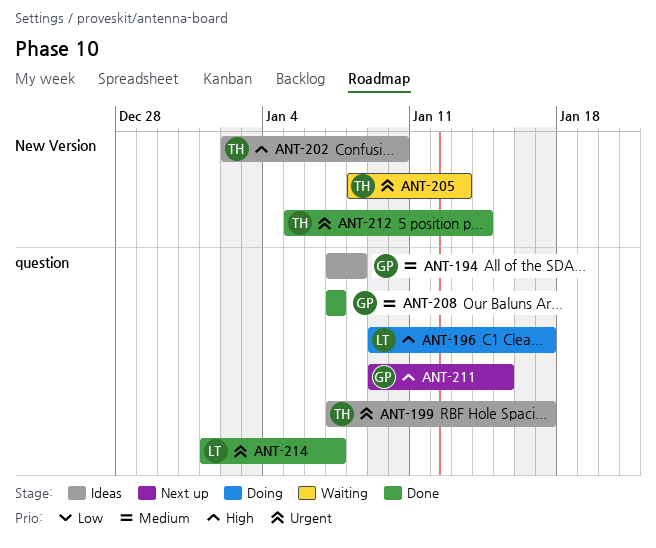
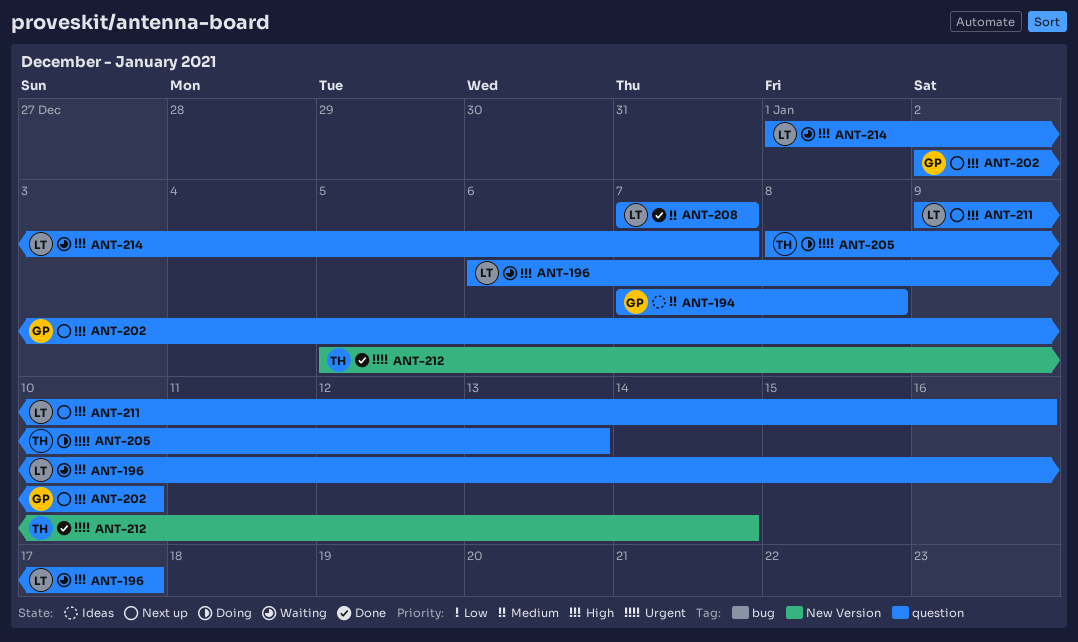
ANT-196, status: Doing -> Waiting
ANT-196, start: Jan 9 -> Jan 6
ANT-199: present -> none
ANT-202, status: Ideas -> Next up
ANT-202, owner: TH -> GP
ANT-202, label: New Version -> question
ANT-205, status: Waiting -> Doing
ANT-205, label: New Version -> question
ANT-208, owner: GP -> LT
ANT-211, owner: GP -> LT
ANT-211, due: Jan 15 -> Jan 16
ANT-214, status: Done -> Waiting
ANT-214, priority: Urgent -> High

